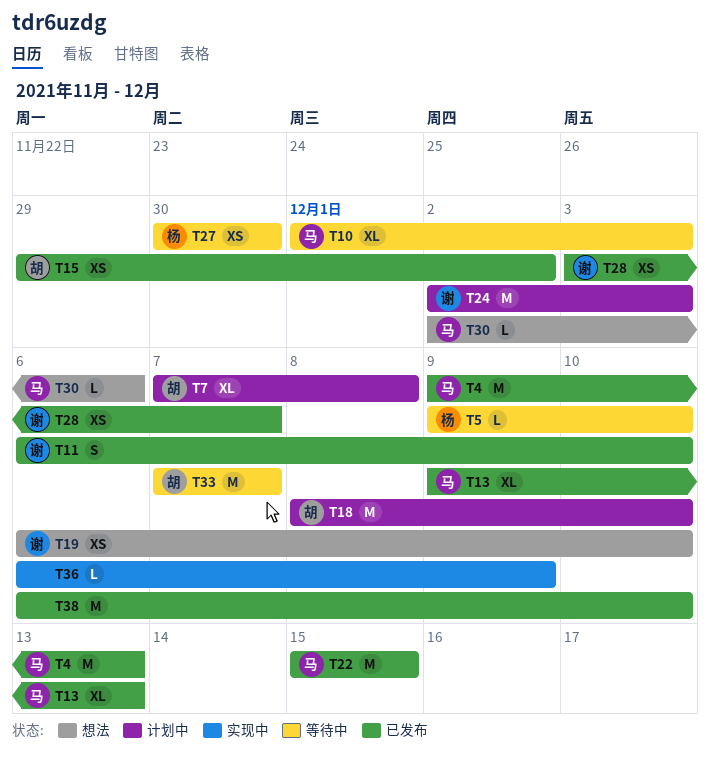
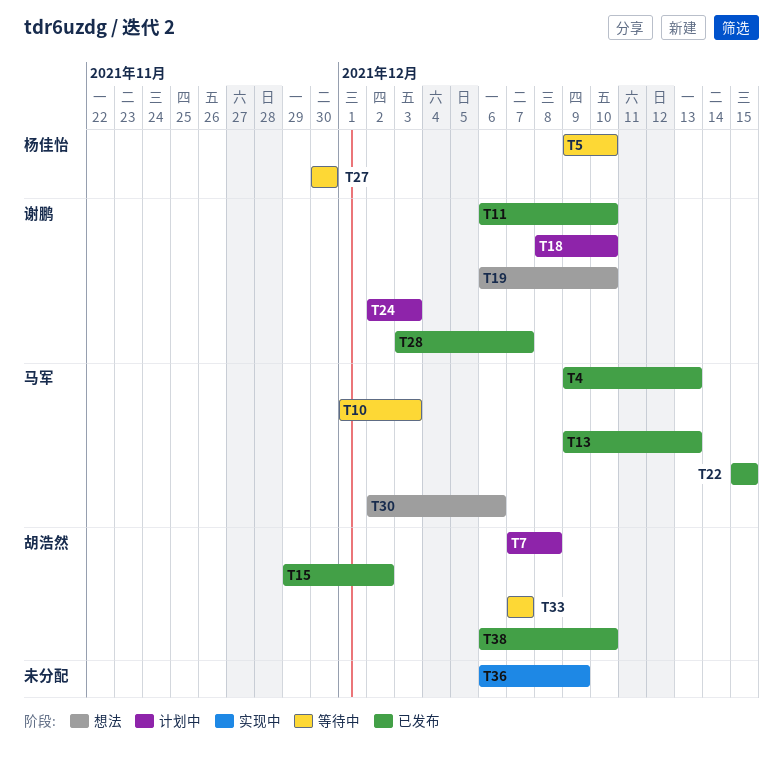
T18, owner: 胡浩然 -> 谢鹏
T38, owner: none -> 胡浩然

